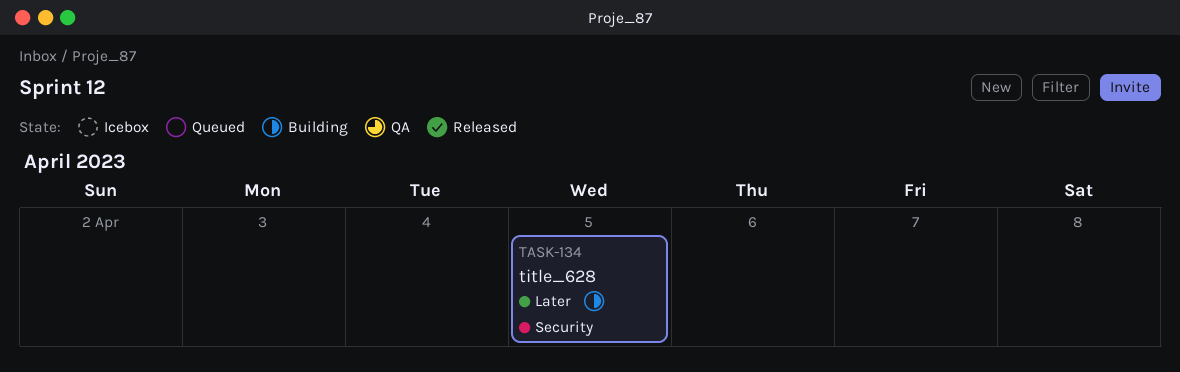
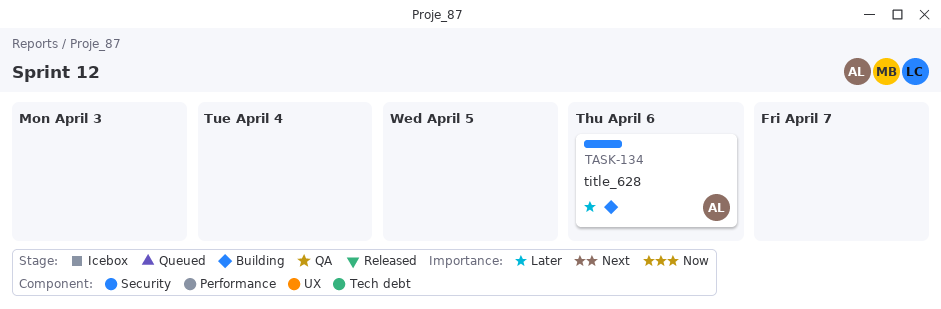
TASK-134, due: Apr 5 -> Apr 6

